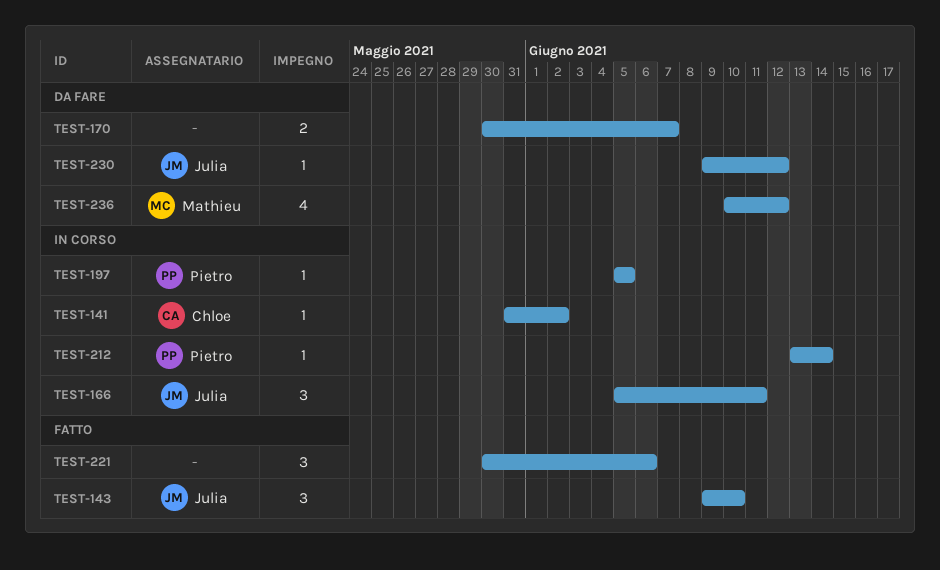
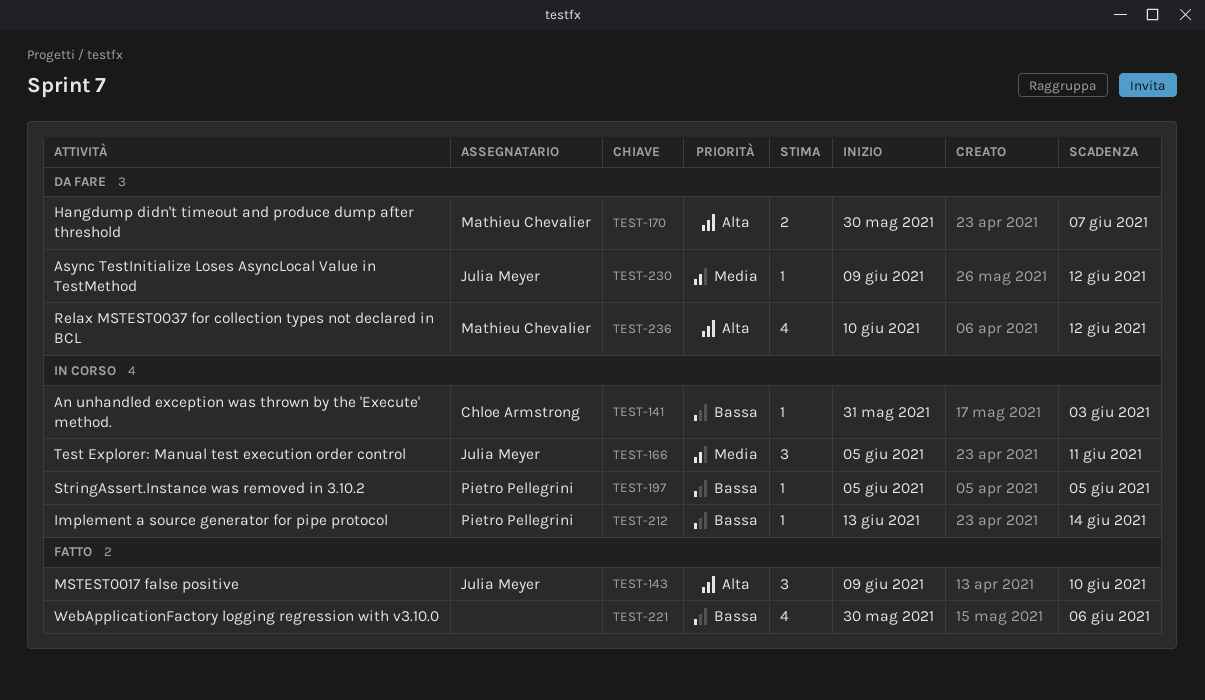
TEST-141, due: Jun 2 -> Jun 3
TEST-170, owner: none -> Mathieu Chevalier
TEST-221, estimate: 3 -> 4

